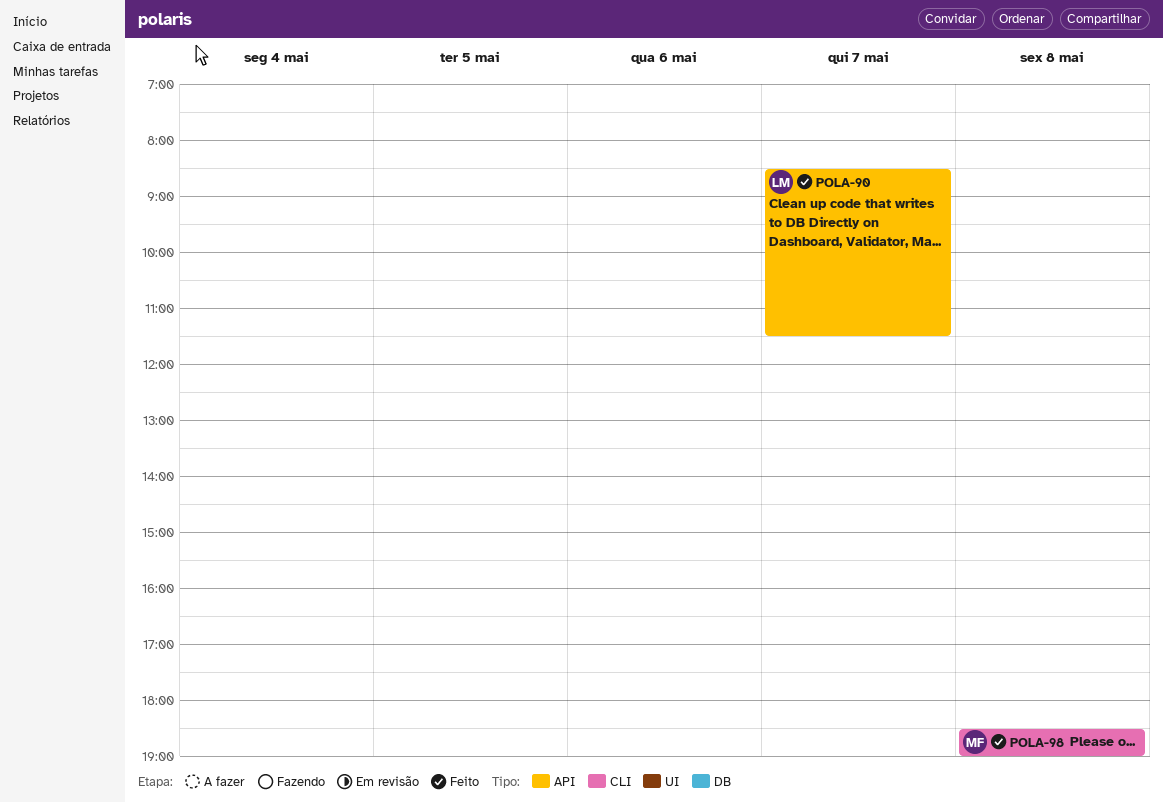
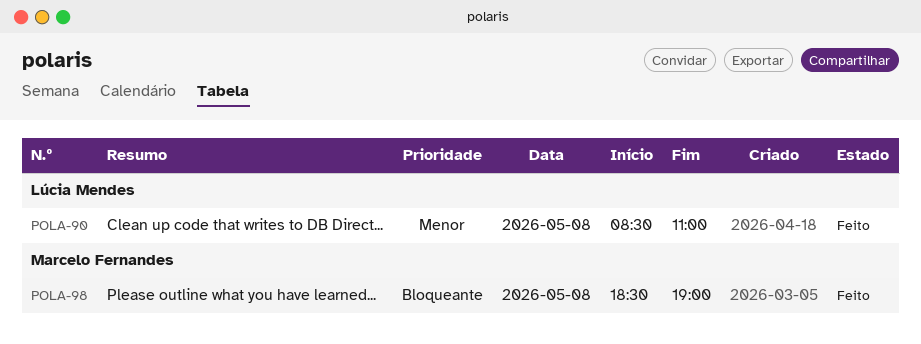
POLA-90, day: May 7 -> May 8
POLA-90, ends: 11:30 -> 11:00

